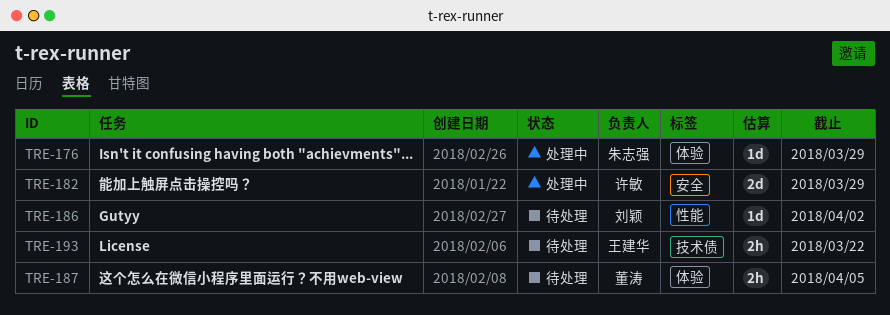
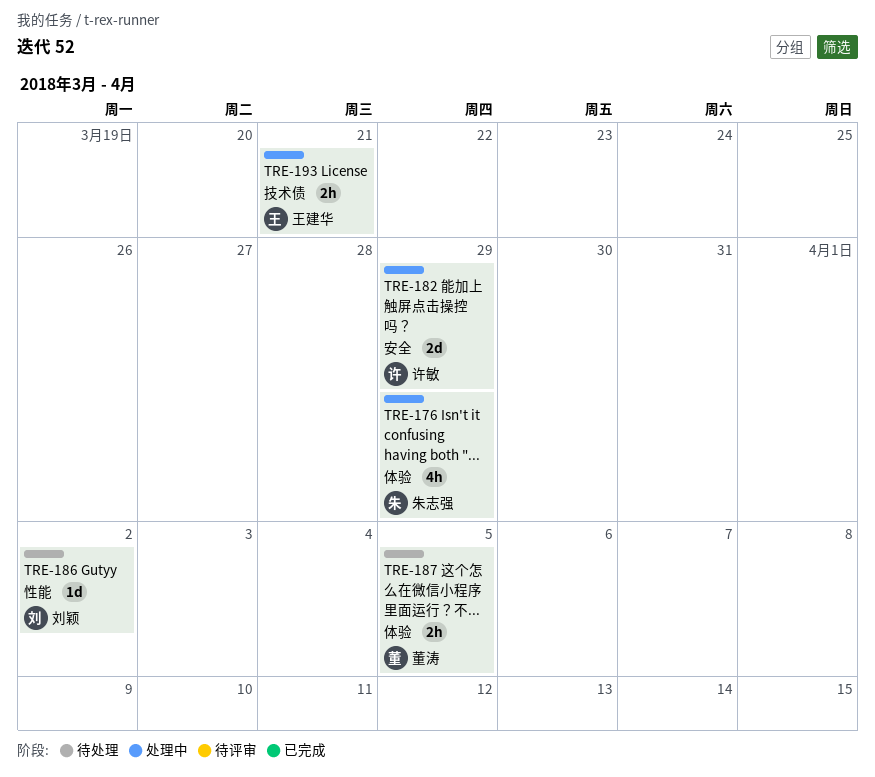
TRE-176, estimate: 1d -> 4h
TRE-193, status: 待处理 -> 处理中
TRE-193, due: Mar 22 -> Mar 21

